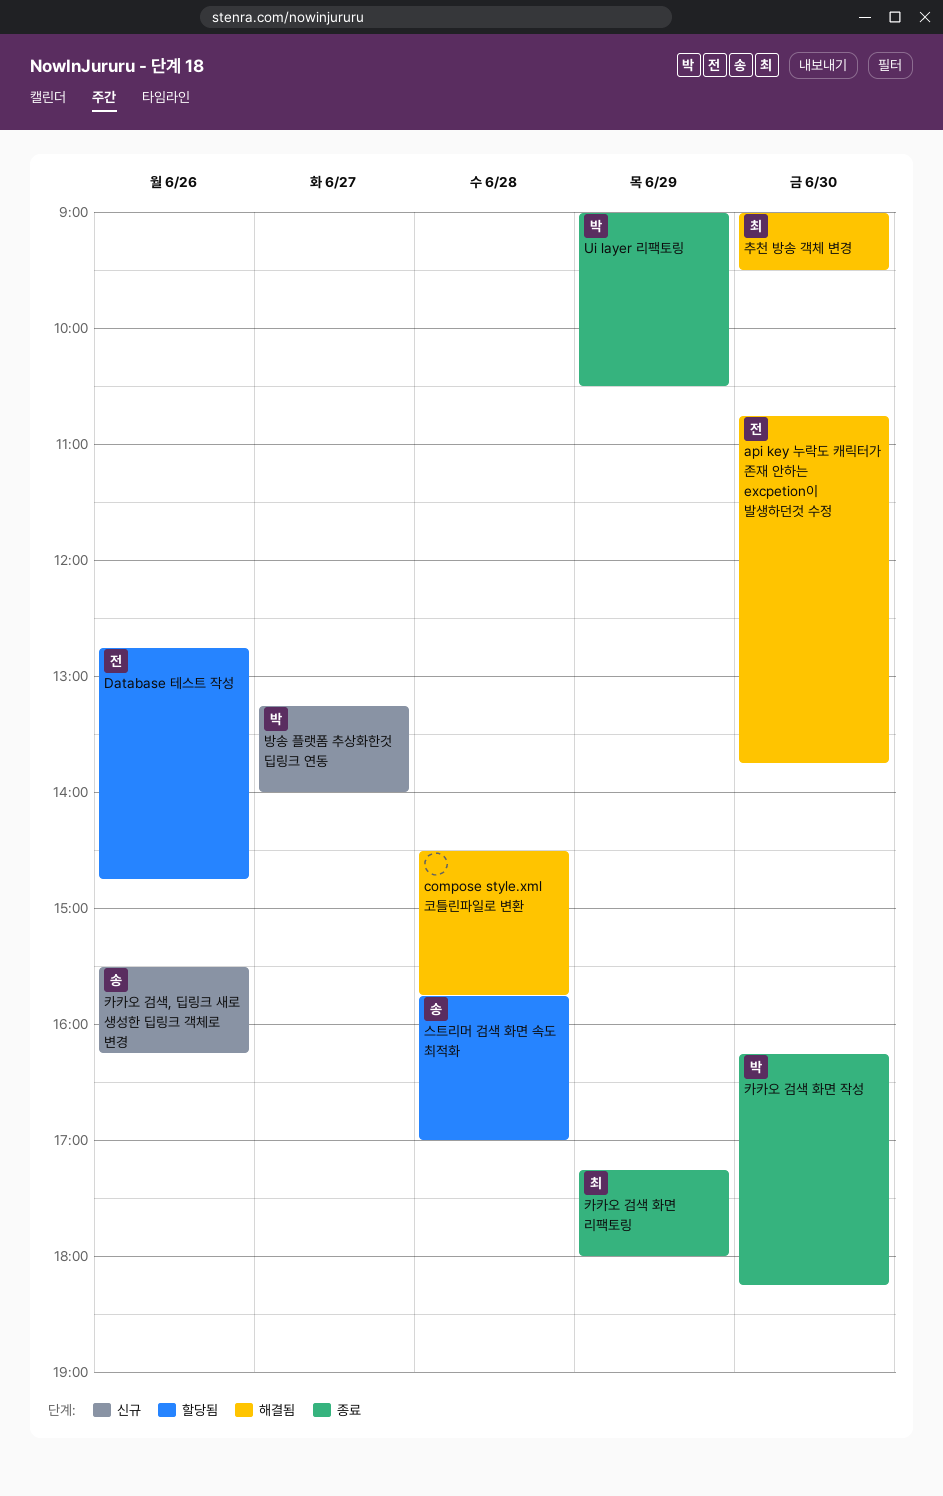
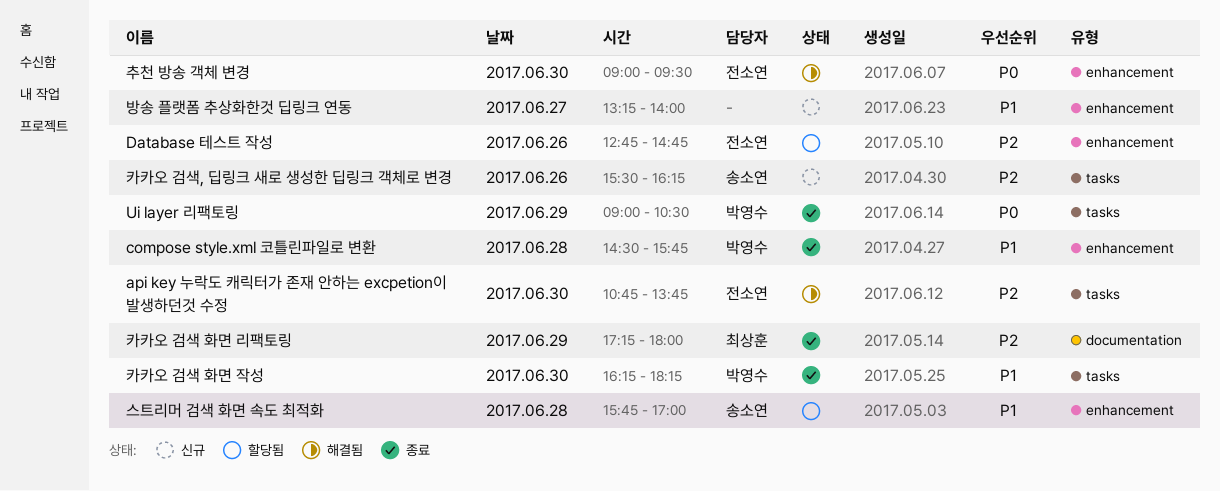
compose style.xml 코틀린파일로 변환, status: 해결됨 -> 종료
compose style.xml 코틀린파일로 변환, owner: none -> 박영수
방송 플랫폼 추상화한것 딥링크 연동, owner: 박영수 -> none
추천 방송 객체 변경, owner: 최상훈 -> 전소연

